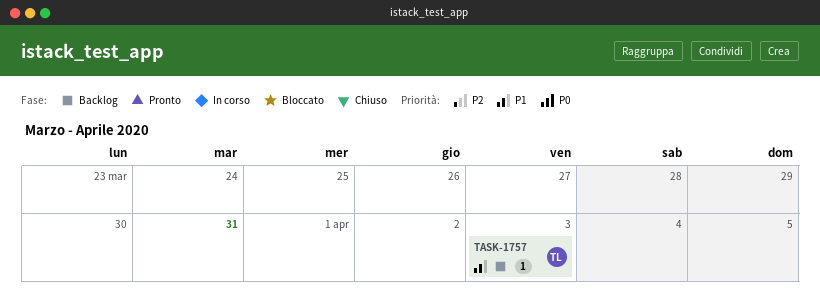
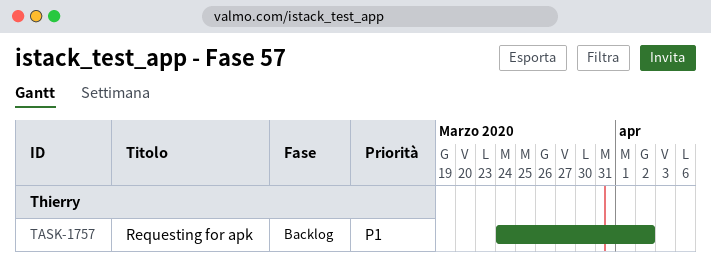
TASK-1757, due: Apr 3 -> Apr 2

